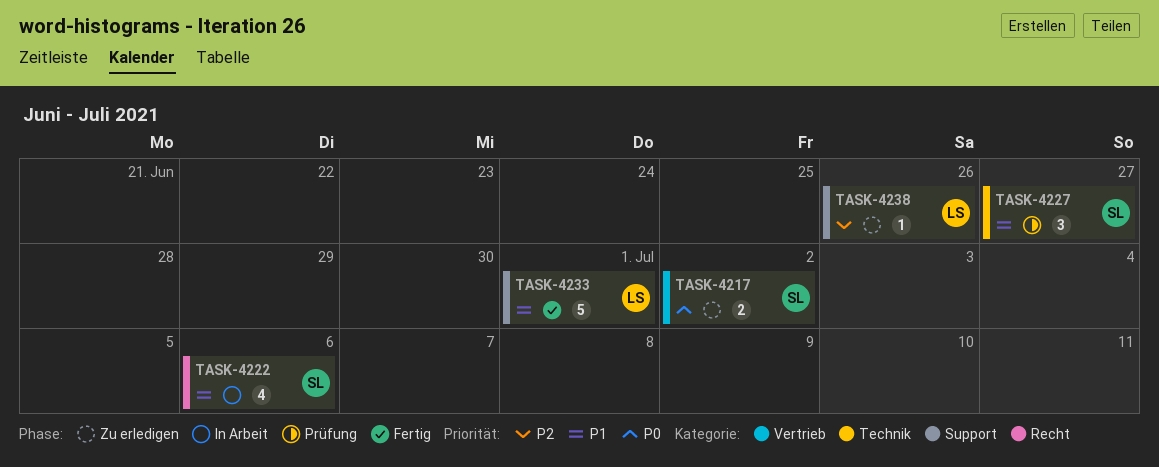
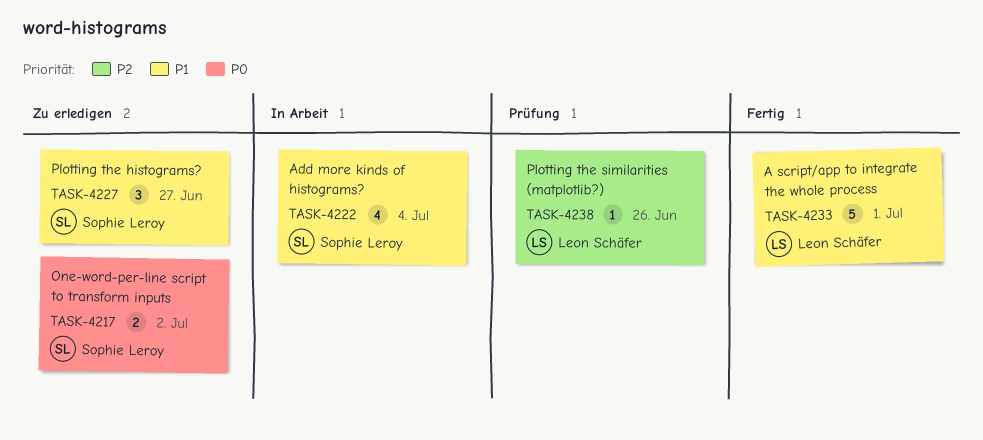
TASK-4222, due: Jul 6 -> Jul 4
TASK-4227, status: Prüfung -> Zu erledigen
TASK-4238, status: Zu erledigen -> Prüfung

